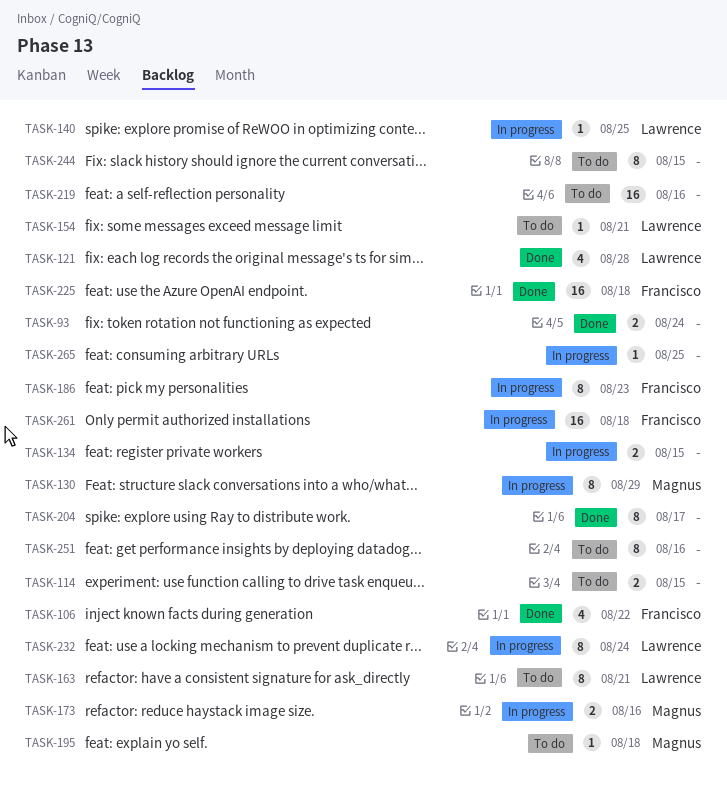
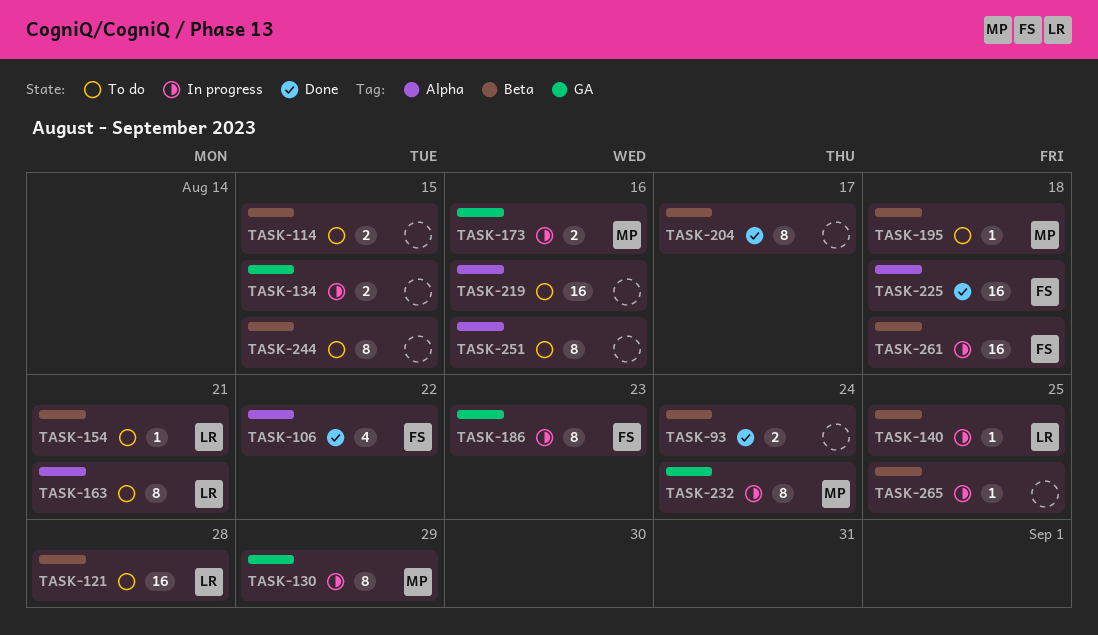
TASK-121, status: Done -> To do
TASK-121, estimate: 4 -> 16
TASK-232, owner: Lawrence -> Magnus

